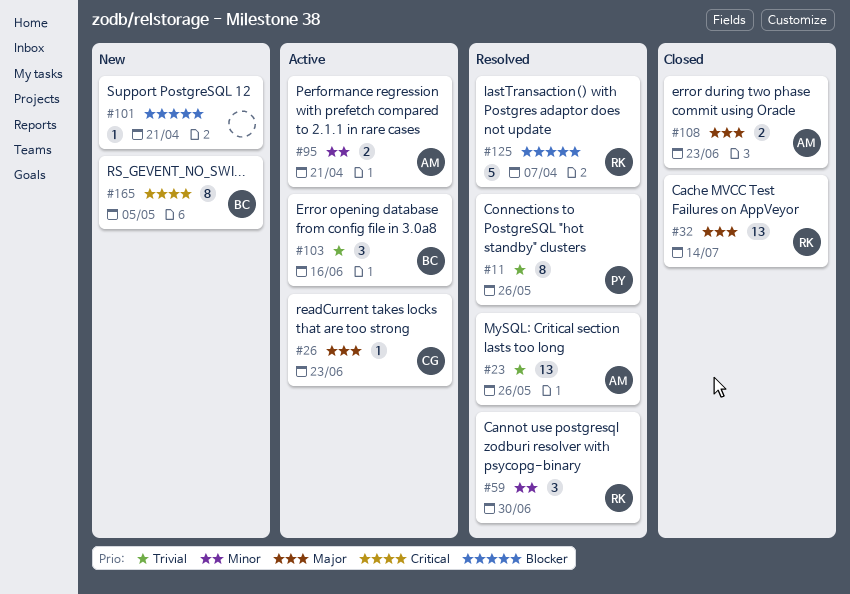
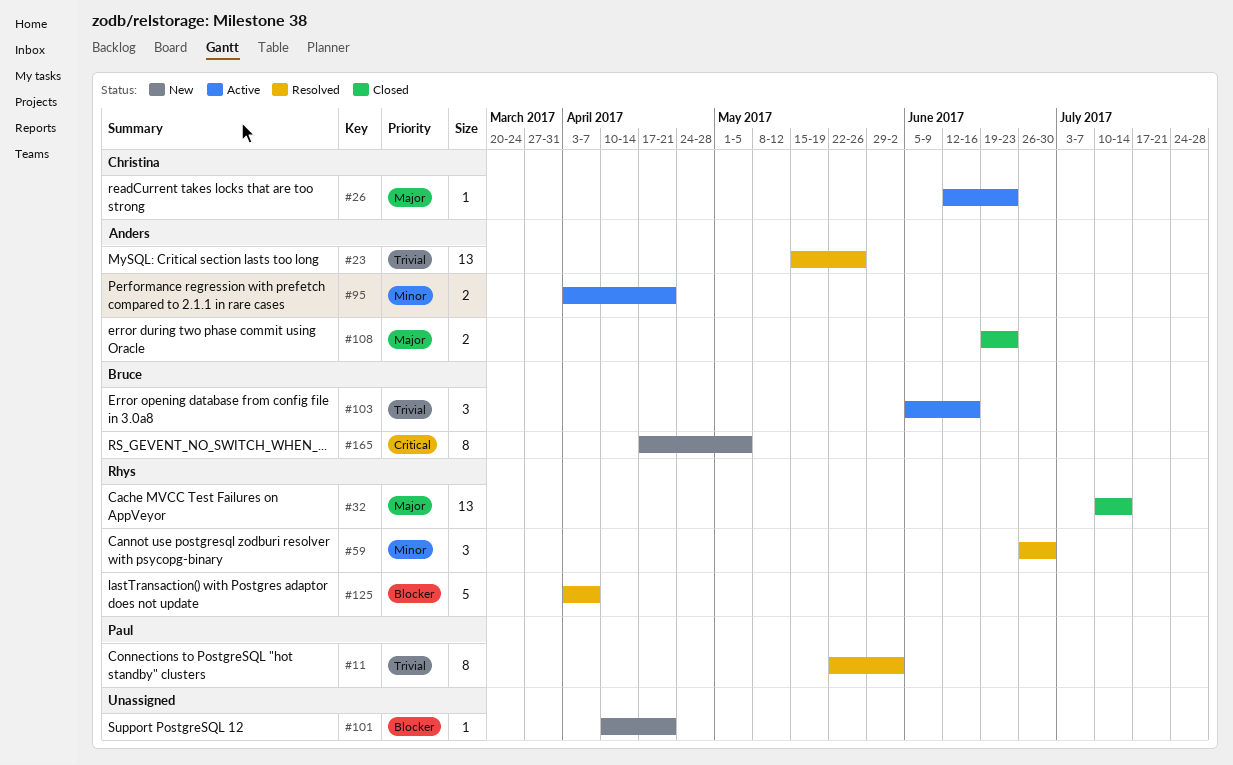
#11, due: May 26 -> Jun 2

